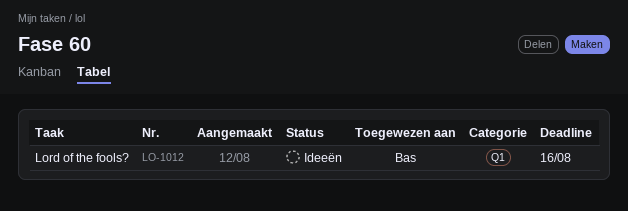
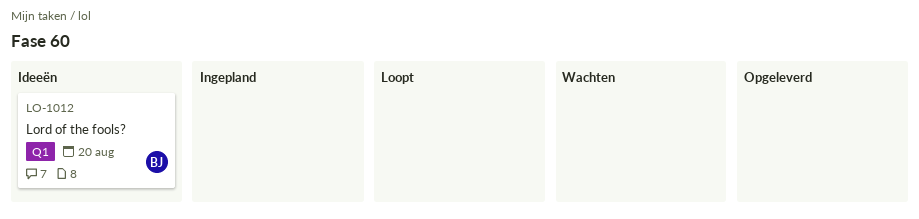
LO-1012, due: Aug 16 -> Aug 20

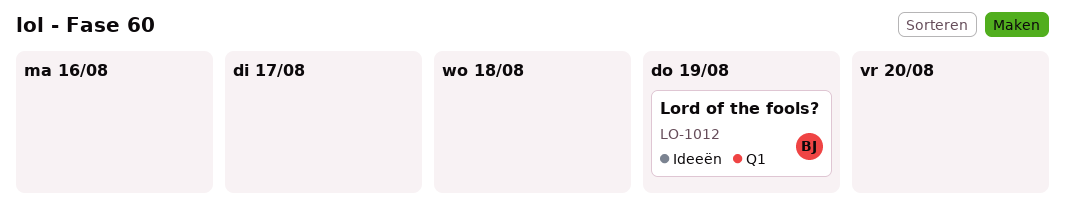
LO-1012, due: Aug 20 -> Aug 19

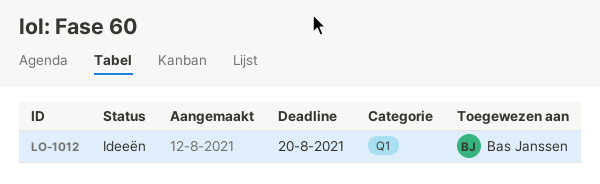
LO-1012, due: Aug 19 -> Aug 20

